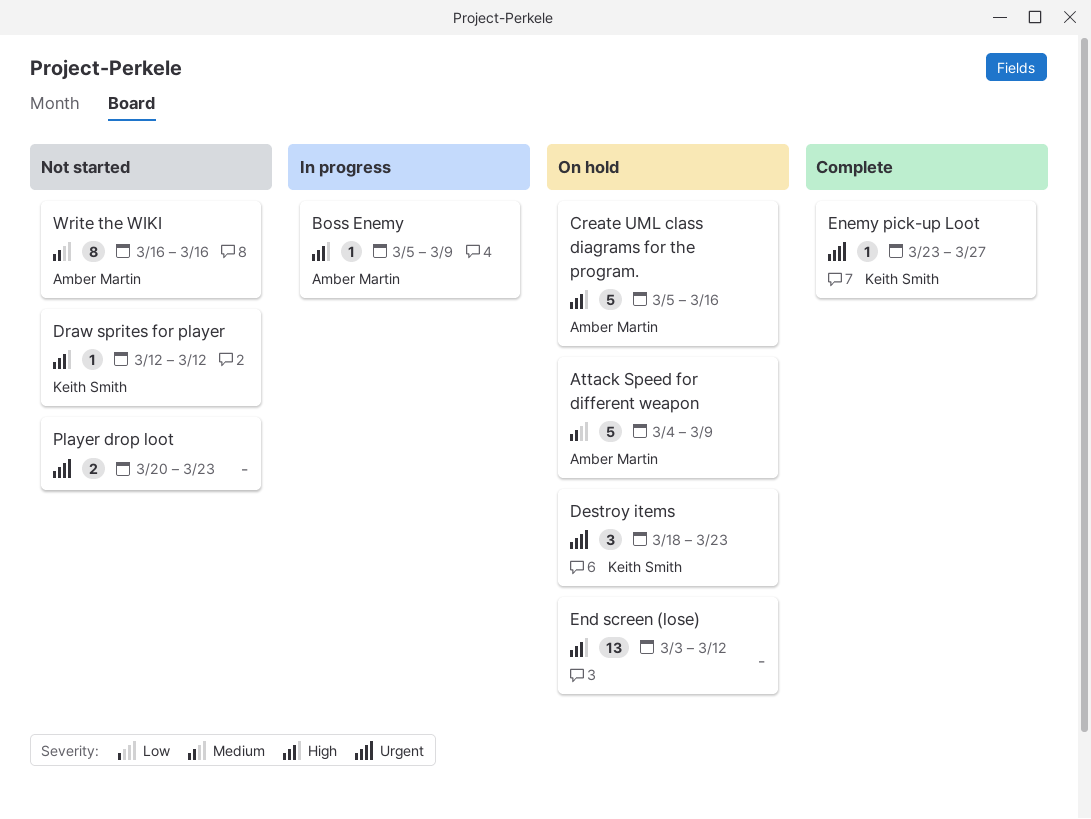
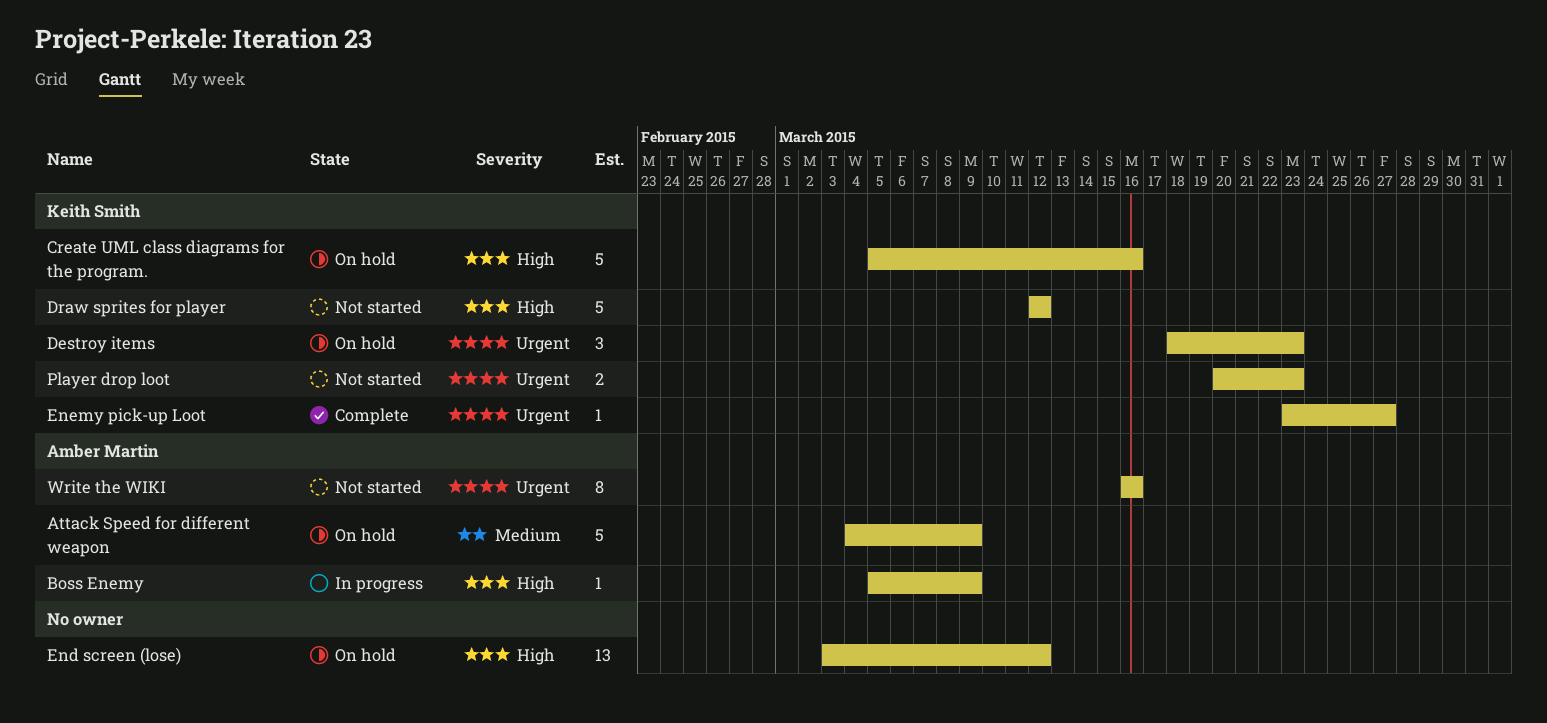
Create UML class diagrams for the program., owner: Amber Martin -> Keith Smith
Draw sprites for player, estimate: 1 -> 5
Player drop loot, owner: none -> Keith Smith
Write the WIKI, priority: Medium -> Urgent

